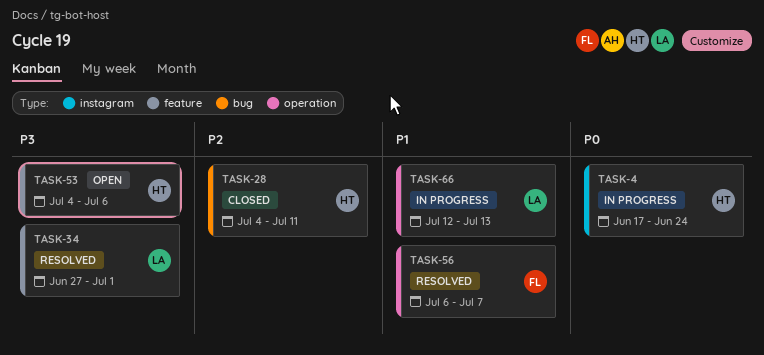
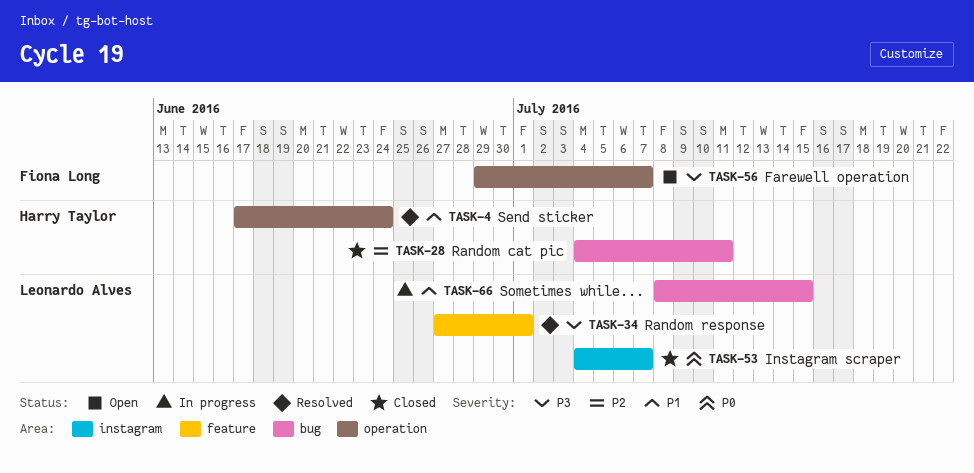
TASK-4, status: In progress -> Resolved
TASK-4, priority: P0 -> P1
TASK-4, label: instagram -> operation
TASK-53, status: Open -> Closed
TASK-53, owner: Harry Taylor -> Leonardo Alves
TASK-53, priority: P3 -> P0
TASK-53, label: feature -> instagram
TASK-53, due: Jul 6 -> Jul 7
TASK-56, status: Resolved -> Open
TASK-56, priority: P1 -> P3
TASK-56, start: Jul 6 -> Jun 29
TASK-66, label: operation -> bug
TASK-66, start: Jul 12 -> Jul 8
TASK-66, due: Jul 13 -> Jul 15

